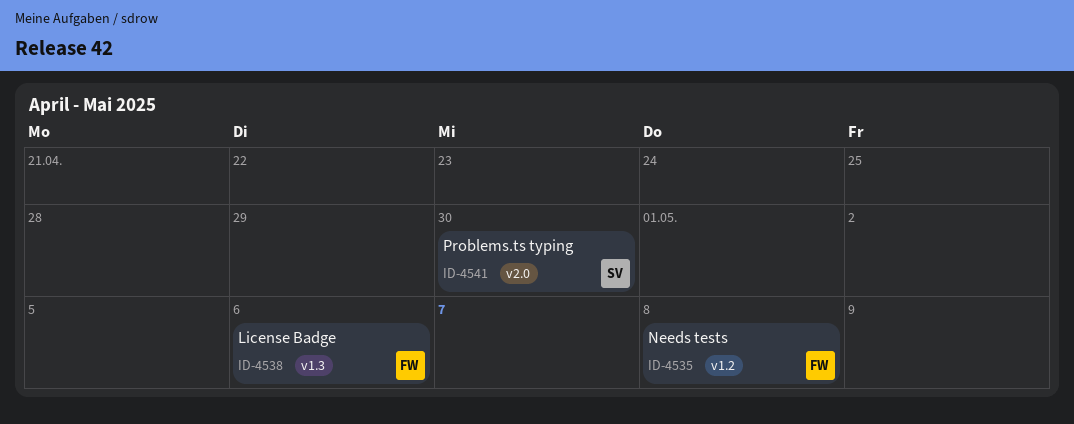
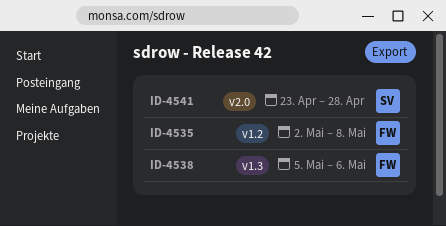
ID-4541, due: Apr 30 -> Apr 28

